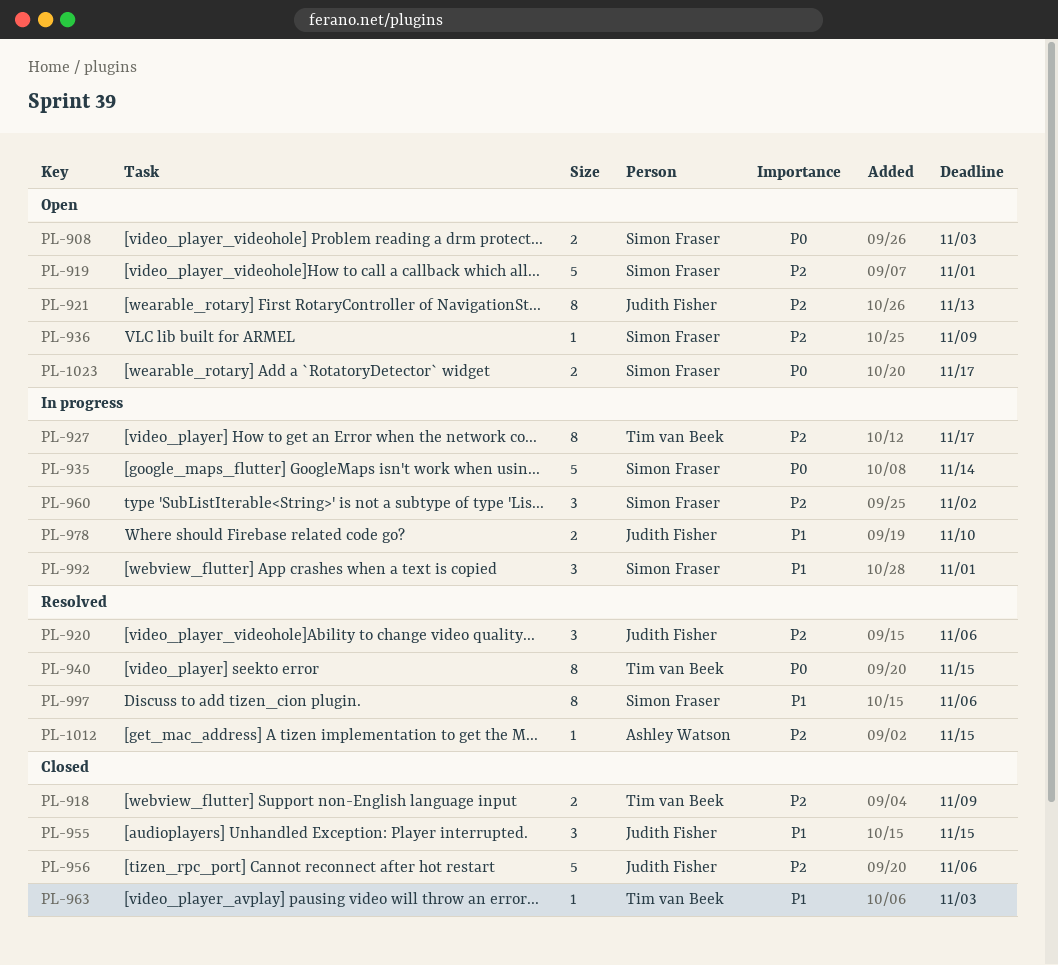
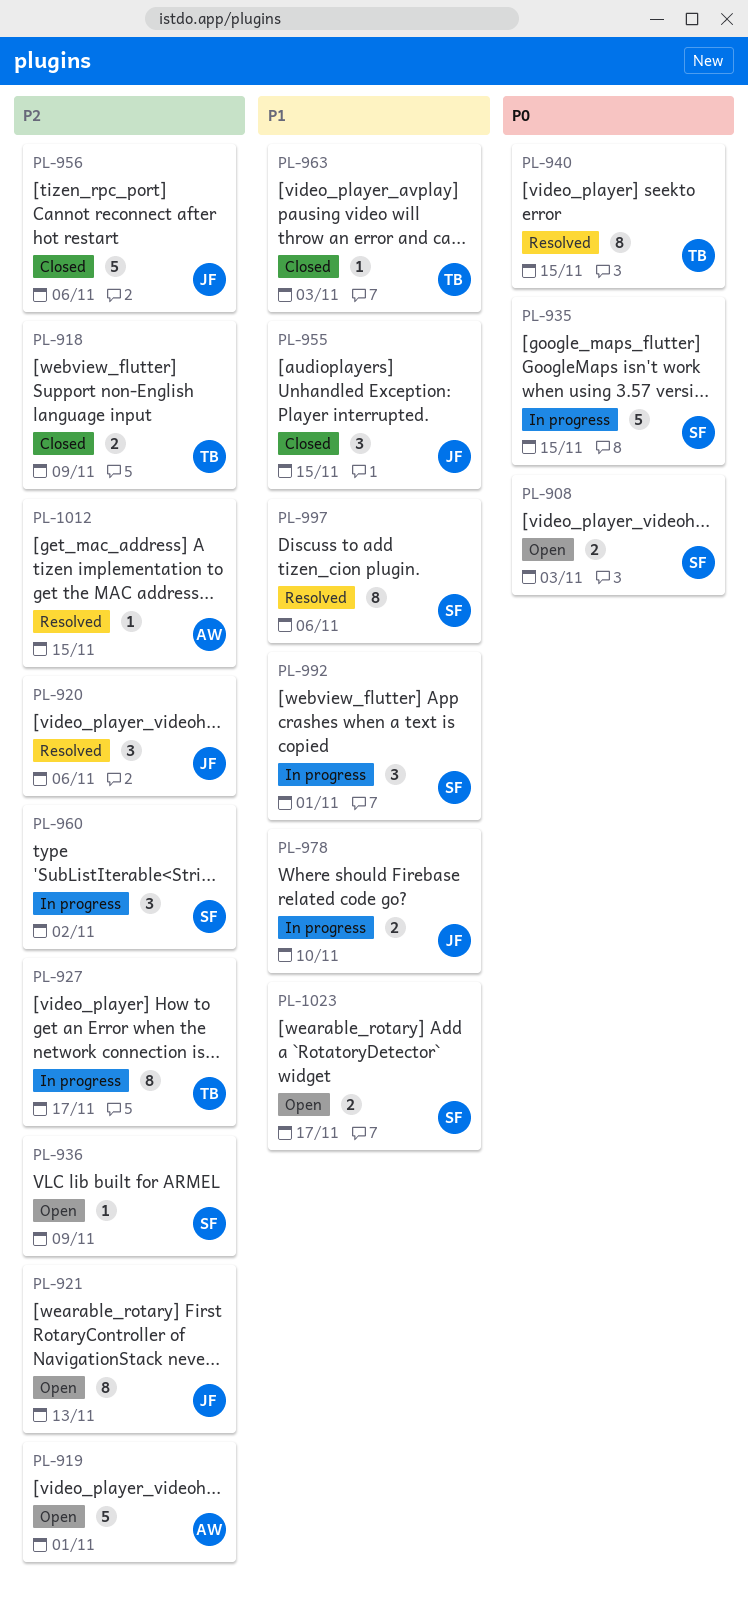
PL-919, owner: Simon Fraser -> Ashley Watson
PL-935, due: Nov 14 -> Nov 15
PL-1023, priority: P0 -> P1

